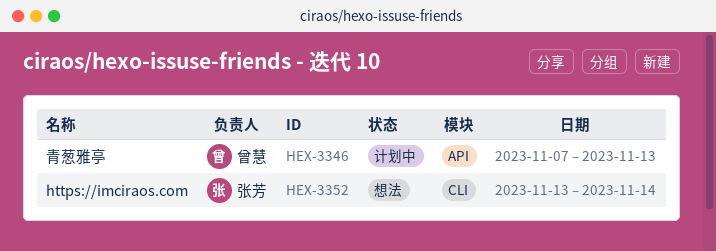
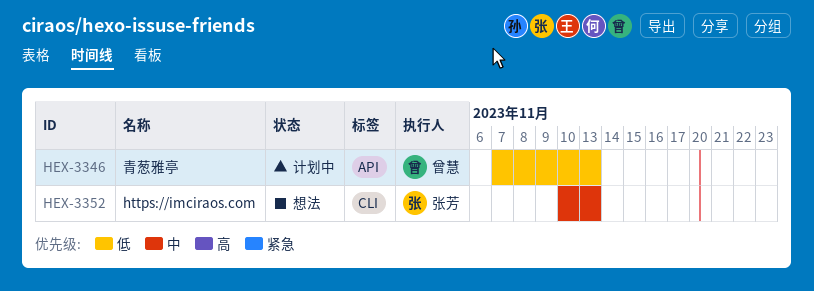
HEX-3352, start: Nov 13 -> Nov 10
HEX-3352, due: Nov 14 -> Nov 13

